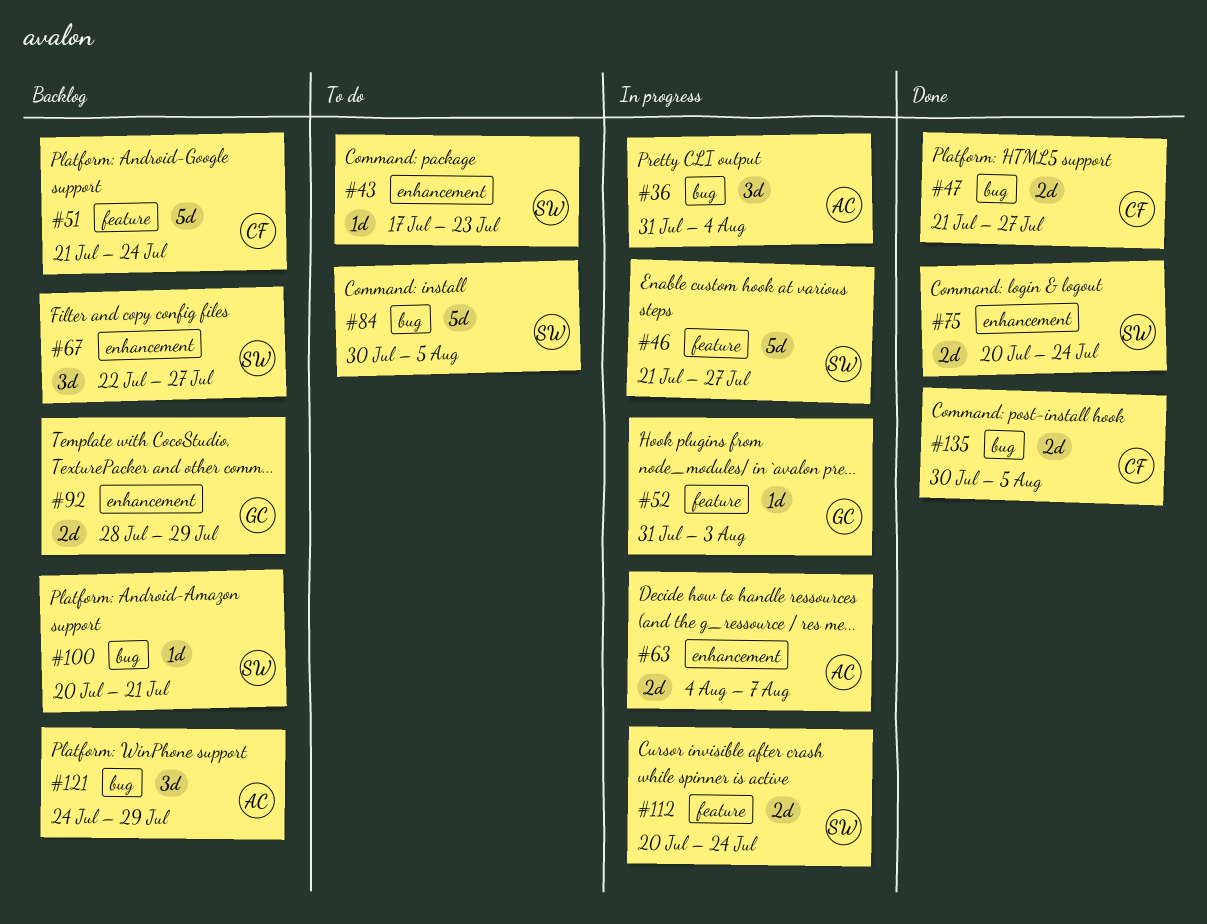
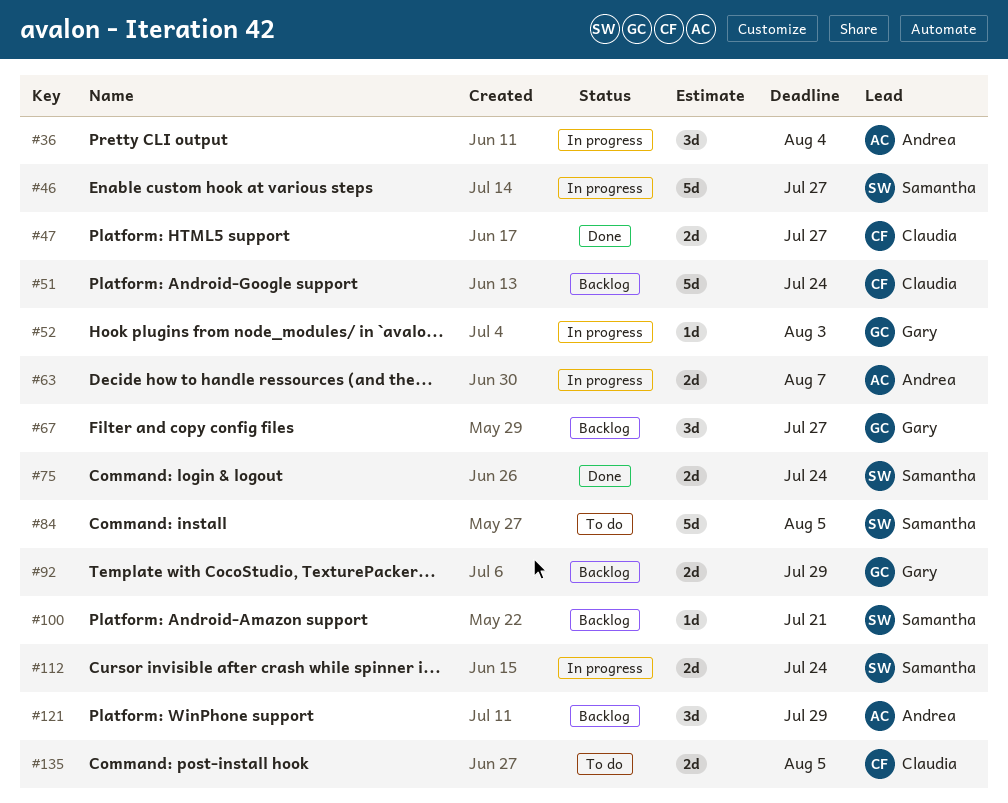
#43: present -> none
#67, owner: Samantha -> Gary
#135, status: Done -> To do

